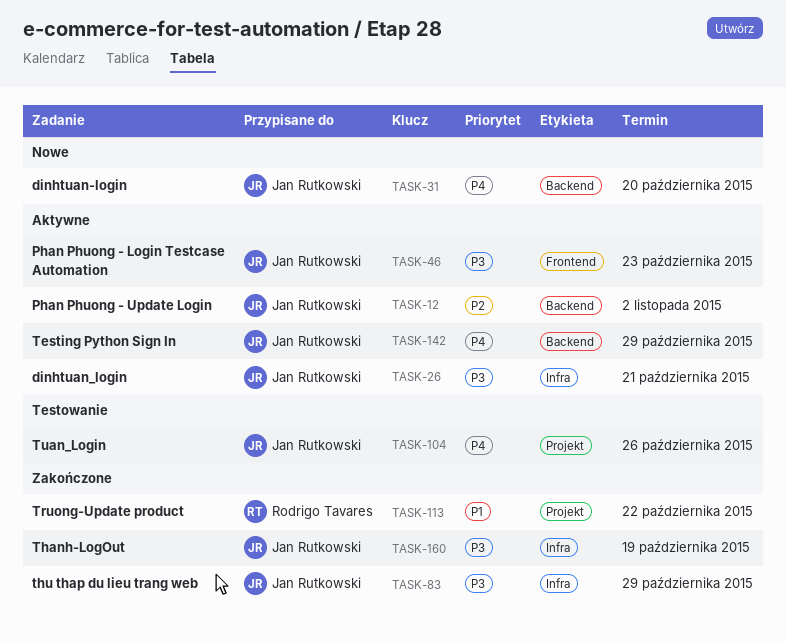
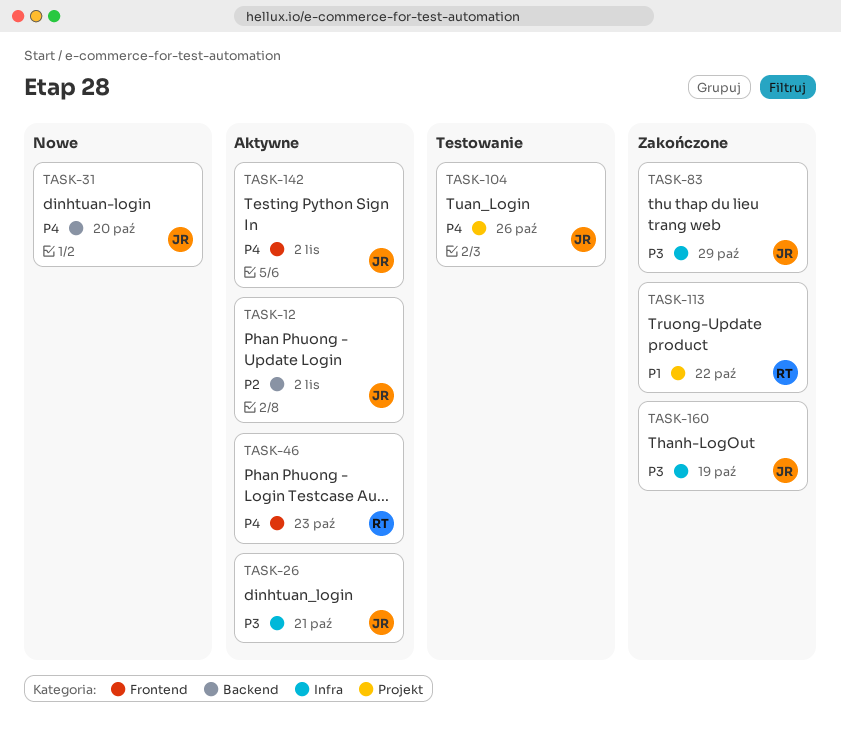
TASK-46, owner: Jan Rutkowski -> Rodrigo Tavares
TASK-46, priority: P3 -> P4
TASK-142, label: Backend -> Frontend
TASK-142, due: Oct 29 -> Nov 2

